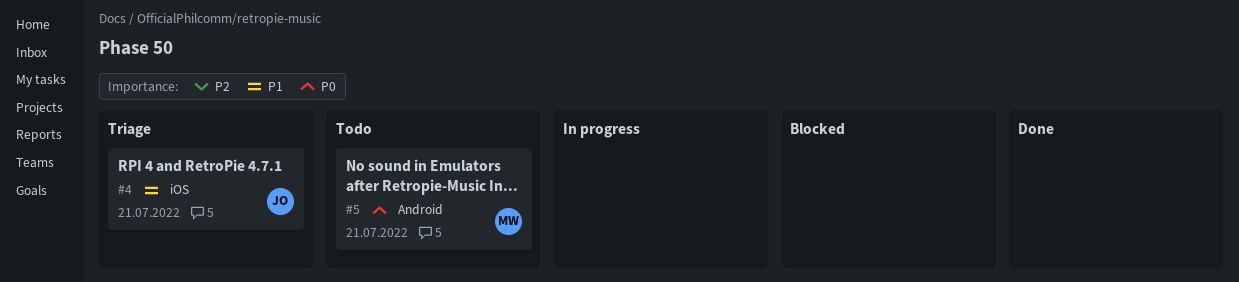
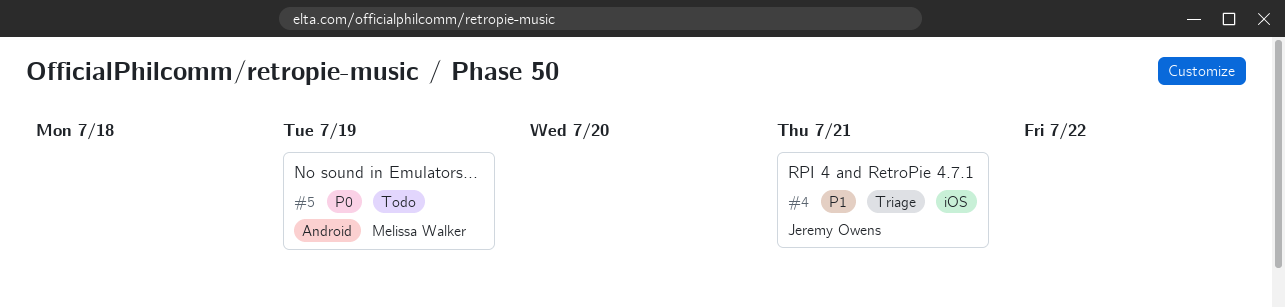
#5, due: Jul 21 -> Jul 19

